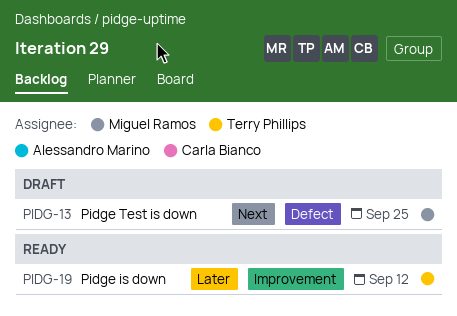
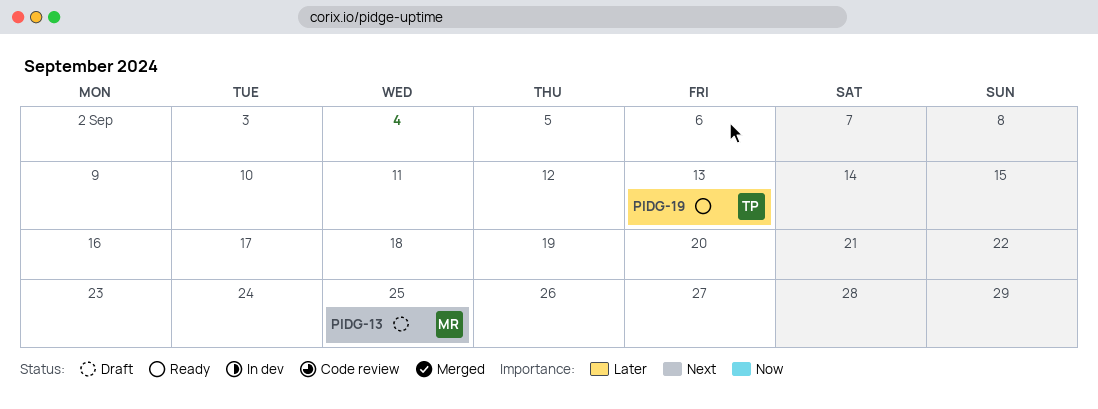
PIDG-19, due: Sep 12 -> Sep 13

